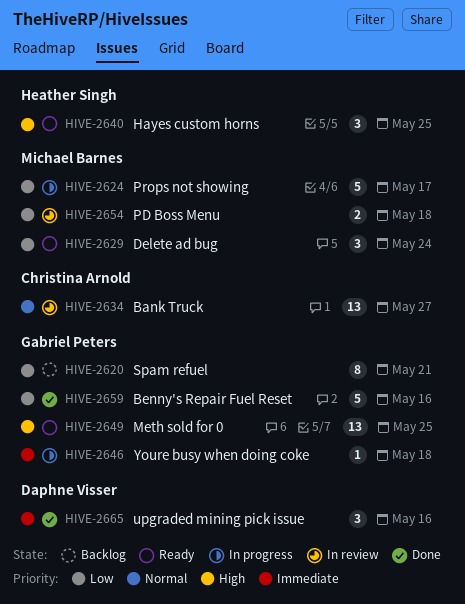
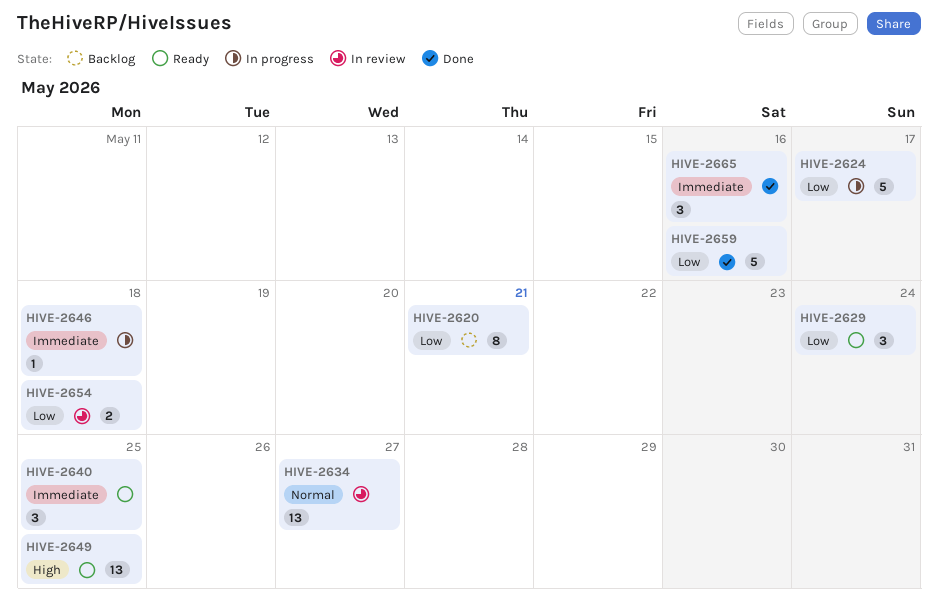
HIVE-2640, priority: High -> Immediate

